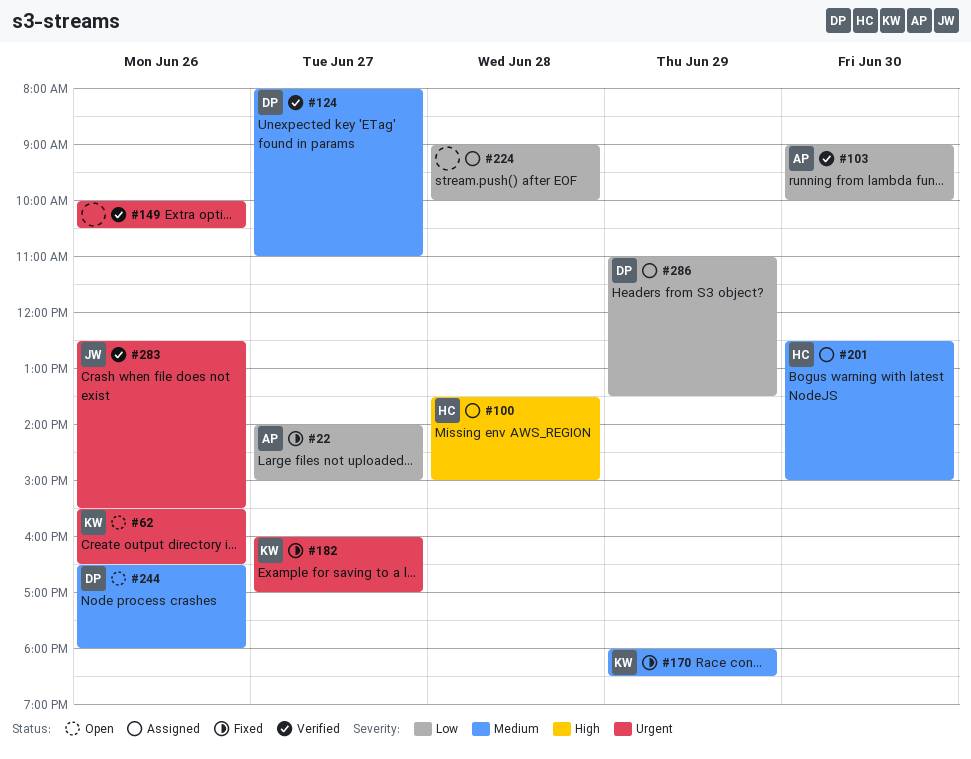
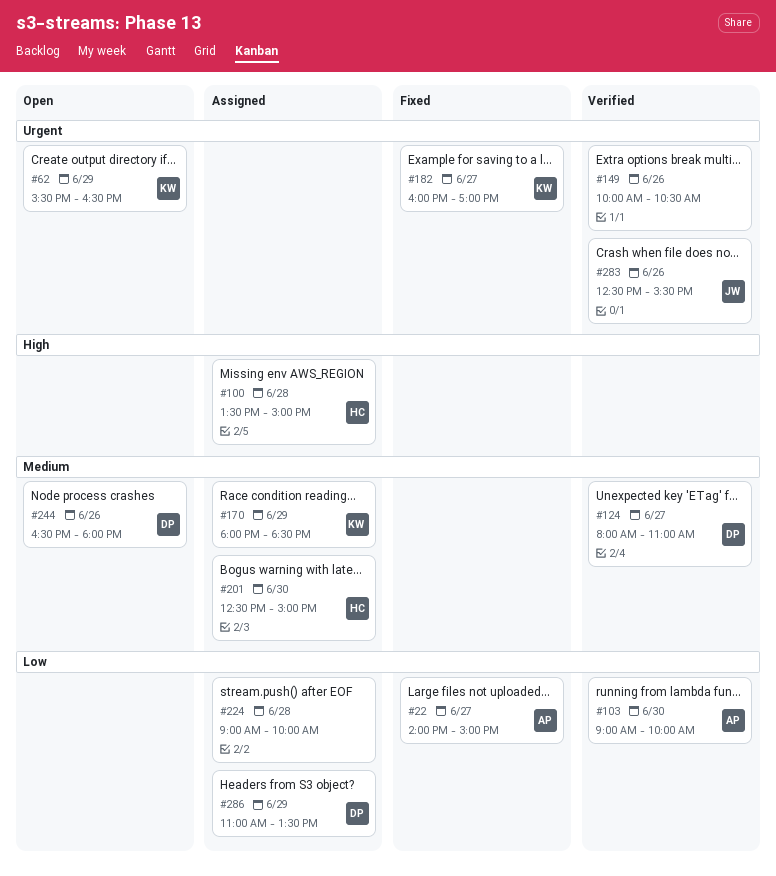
#62, day: Jun 26 -> Jun 29
#170, status: Fixed -> Assigned

